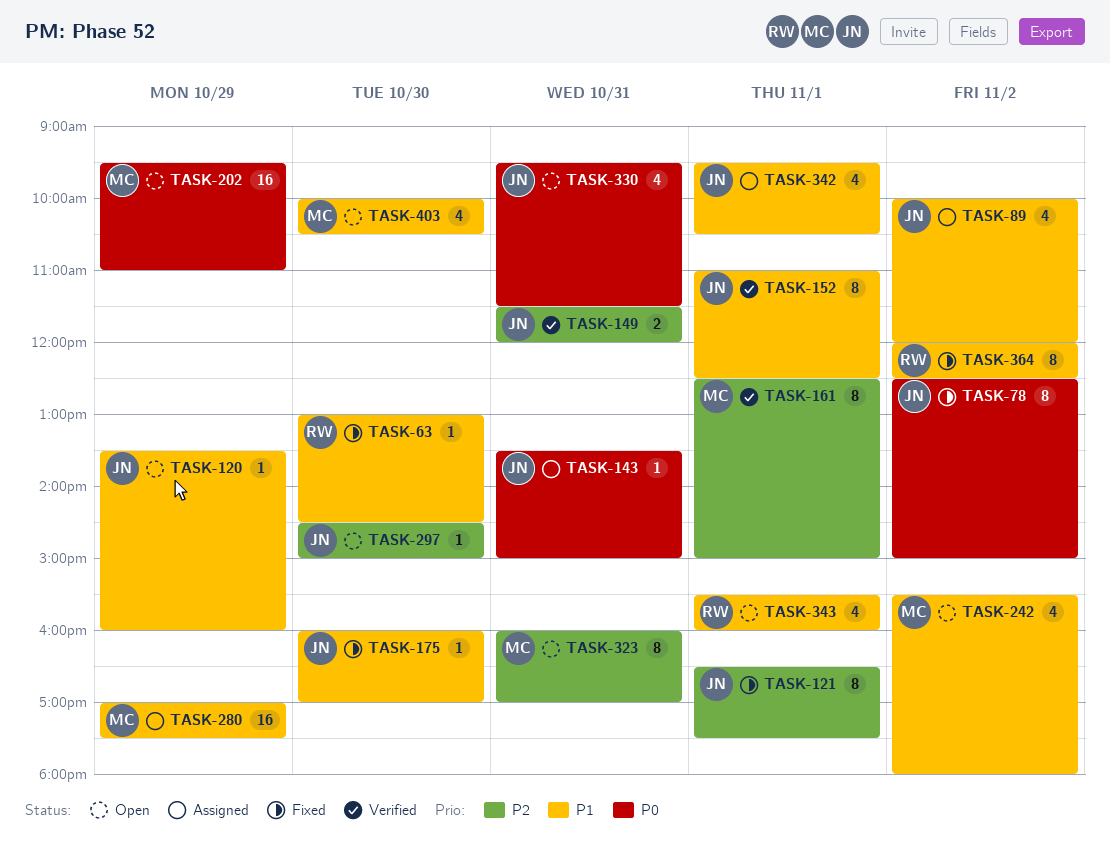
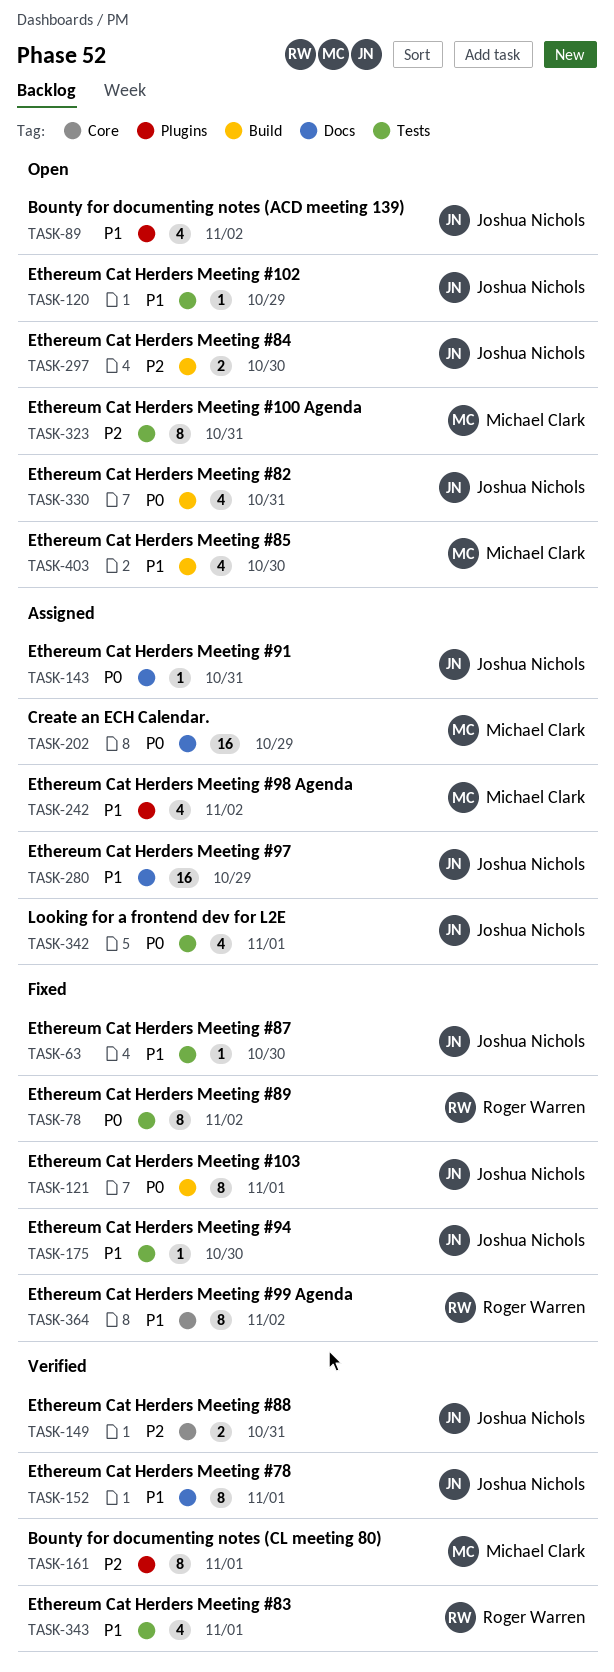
TASK-63, owner: Roger Warren -> Joshua Nichols
TASK-78, owner: Joshua Nichols -> Roger Warren
TASK-89, status: Assigned -> Open
TASK-121, priority: P2 -> P0
TASK-202, status: Open -> Assigned
TASK-242, status: Open -> Assigned
TASK-280, owner: Michael Clark -> Joshua Nichols
TASK-297, estimate: 1 -> 2
TASK-342, priority: P1 -> P0
TASK-343, status: Open -> Verified

